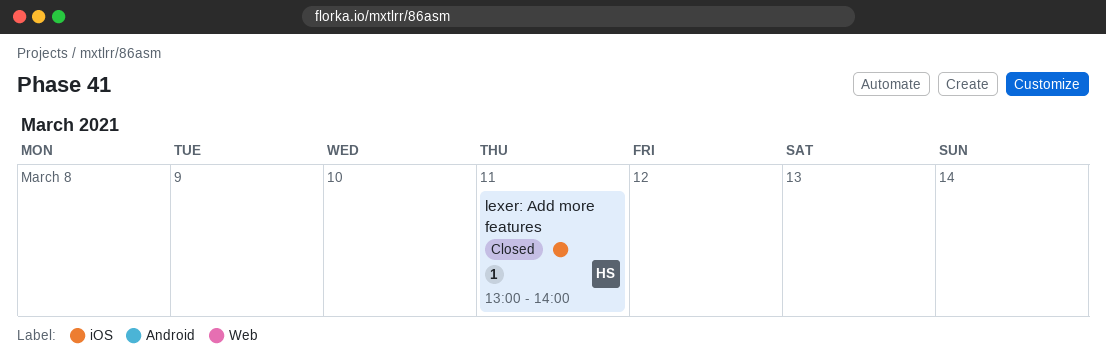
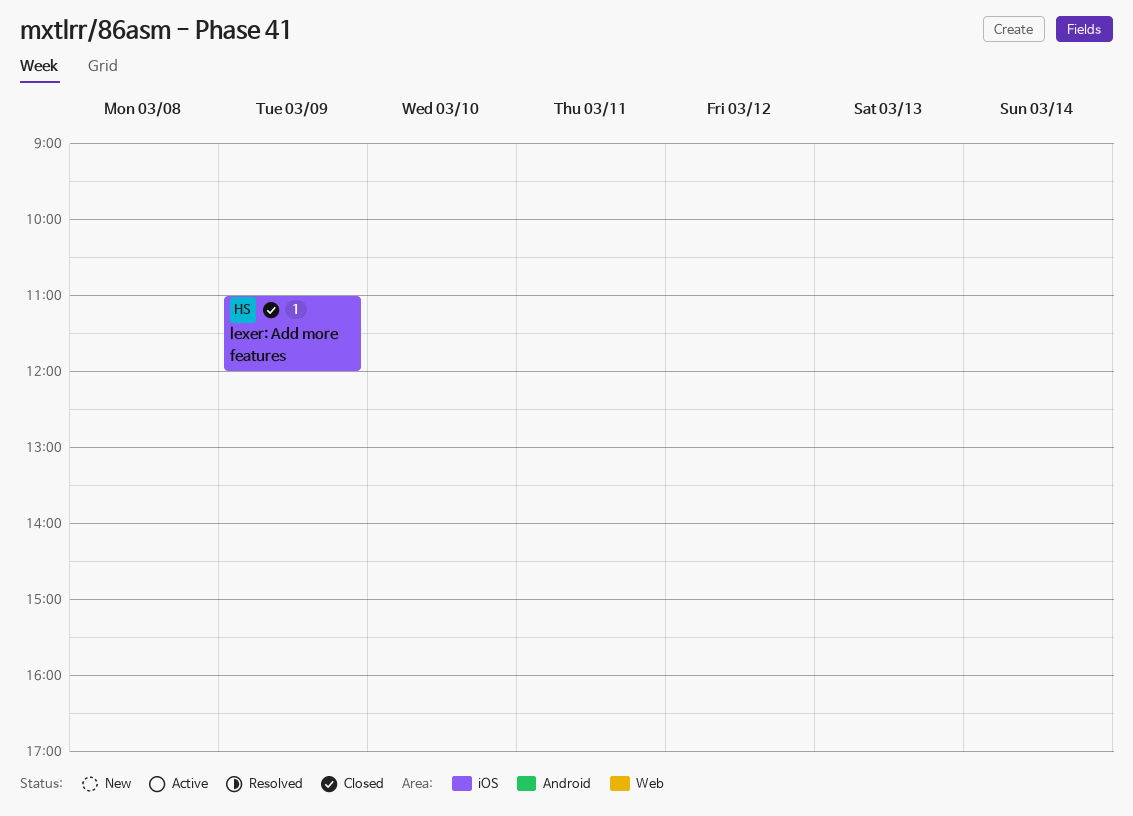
lexer: Add more features, day: Mar 11 -> Mar 9
lexer: Add more features, begins: 13:00 -> 11:00
lexer: Add more features, ends: 14:00 -> 12:00

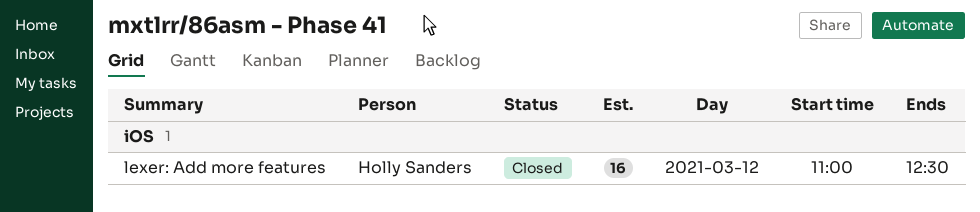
lexer: Add more features, estimate: 1 -> 16
lexer: Add more features, day: Mar 9 -> Mar 12
lexer: Add more features, ends: 12:00 -> 12:30

